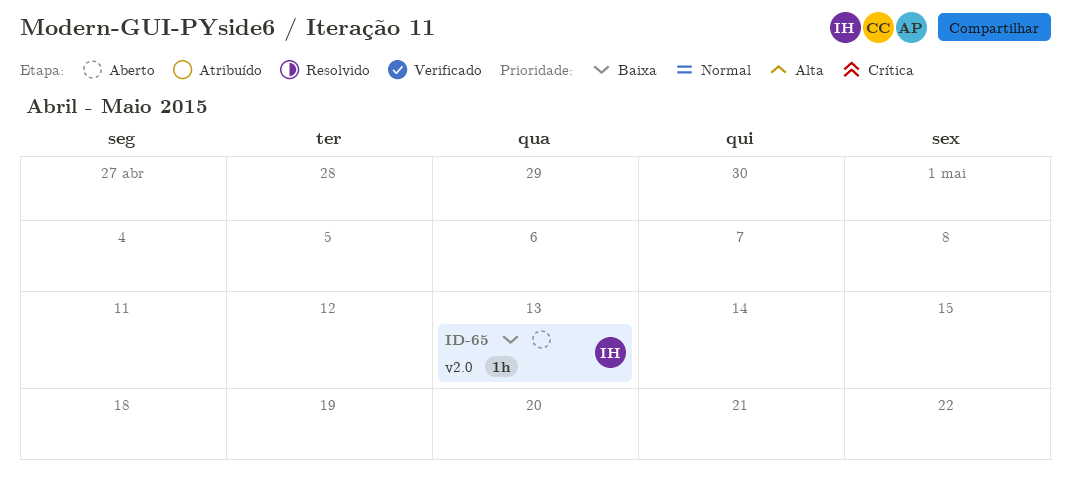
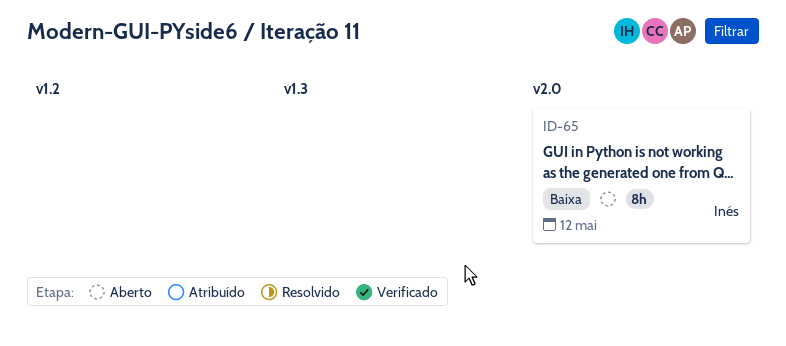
ID-65, estimate: 1h -> 8h
ID-65, due: May 13 -> May 12

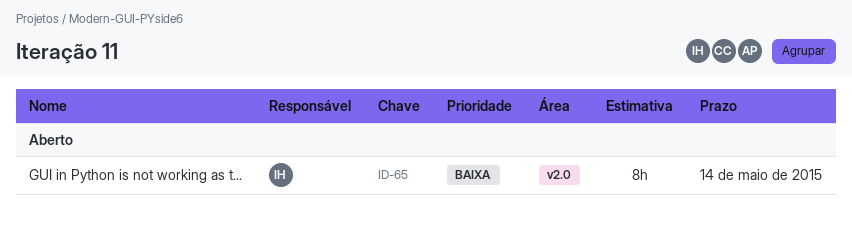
ID-65, due: May 12 -> May 14

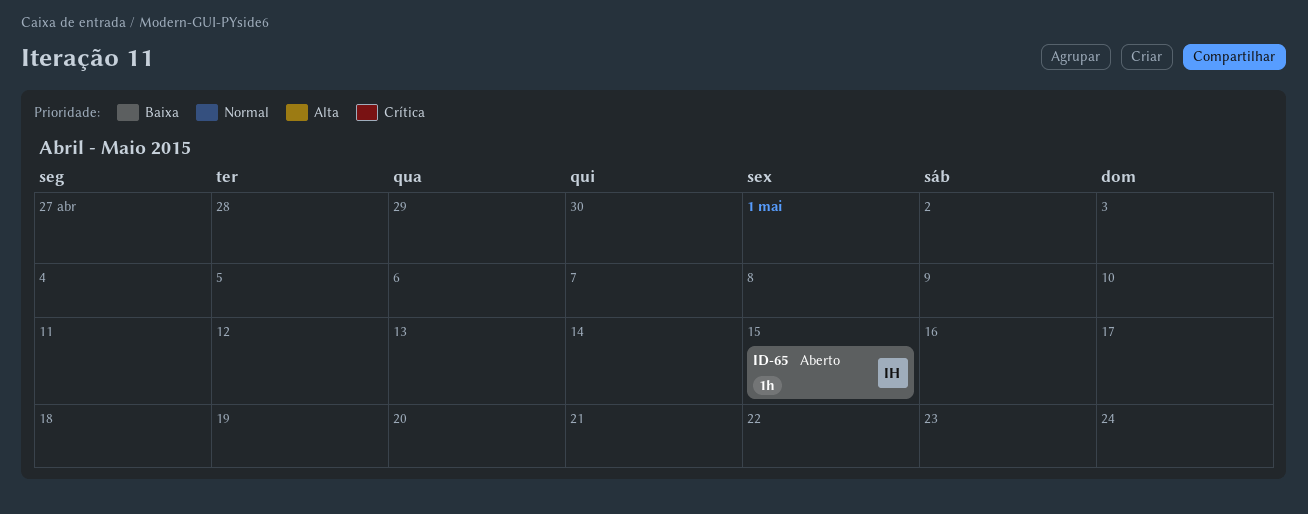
ID-65, estimate: 8h -> 1h
ID-65, due: May 14 -> May 15

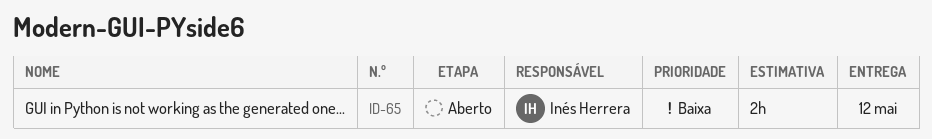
ID-65, estimate: 1h -> 2h
ID-65, due: May 15 -> May 12

